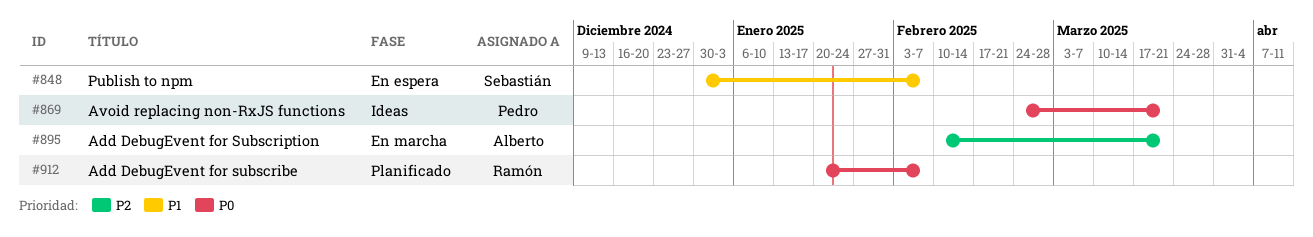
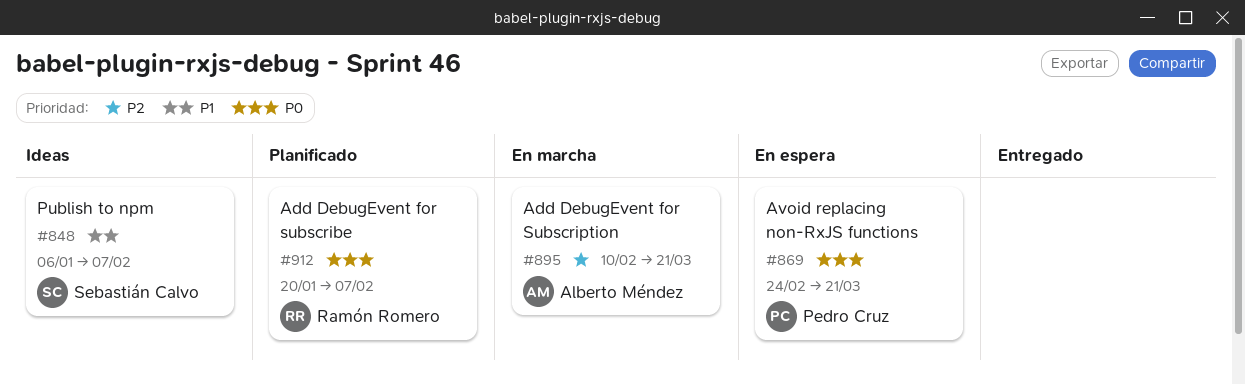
#848, status: En espera -> Ideas
#848, start: Dec 30 -> Jan 6
#869, status: Ideas -> En espera

